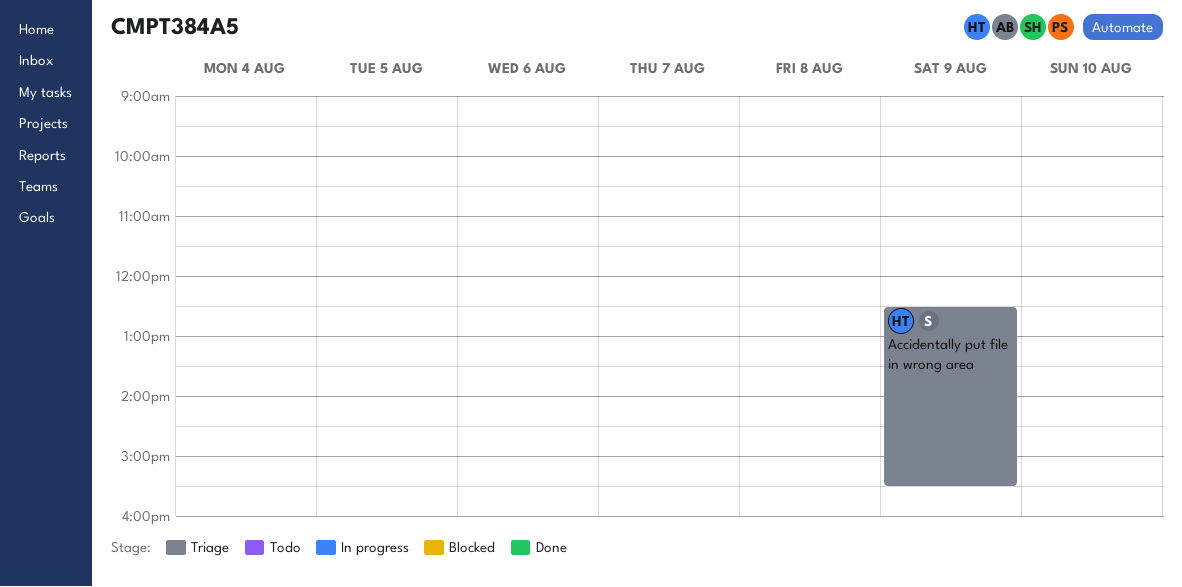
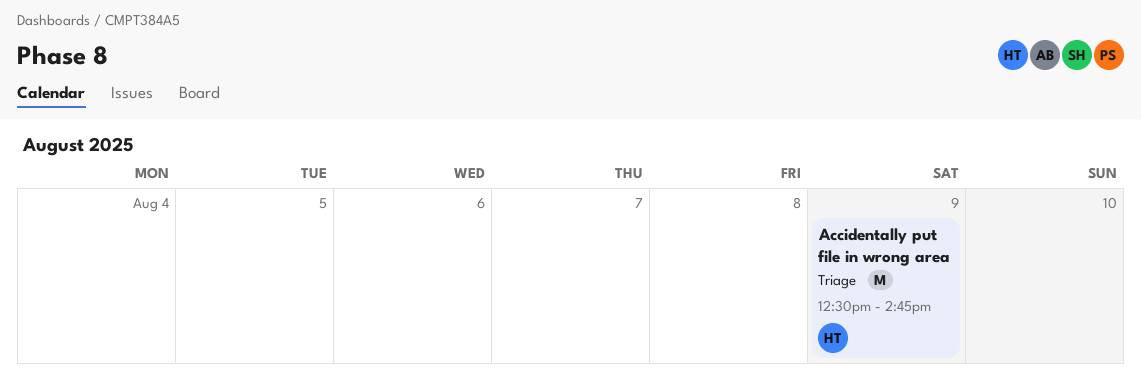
Accidentally put file in wrong area, estimate: S -> M
Accidentally put file in wrong area, ends: 15:30 -> 14:45

